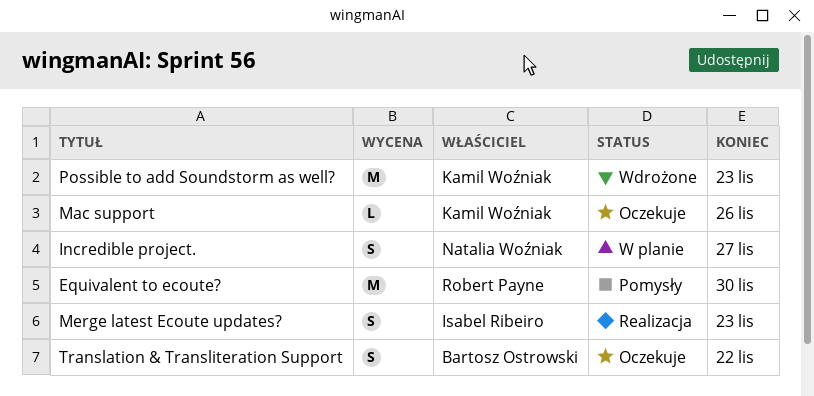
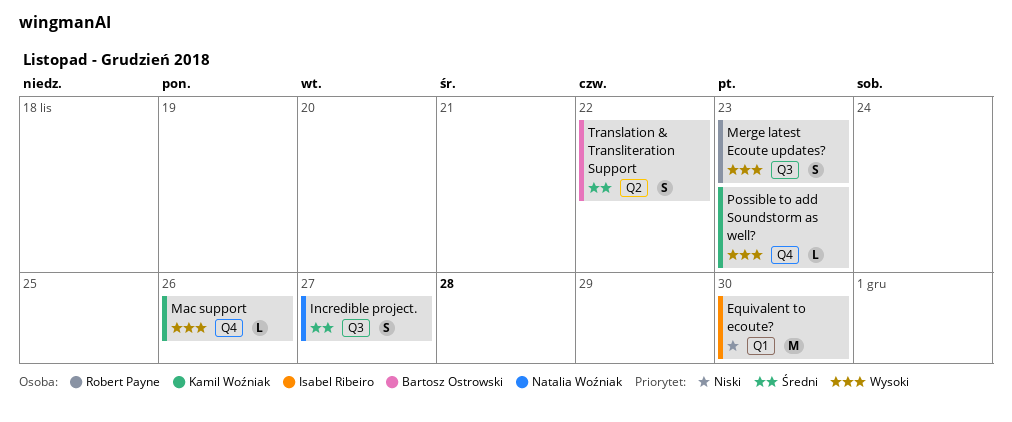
Equivalent to ecoute?, owner: Robert Payne -> Isabel Ribeiro
Merge latest Ecoute updates?, owner: Isabel Ribeiro -> Robert Payne
Possible to add Soundstorm as well?, estimate: M -> L

